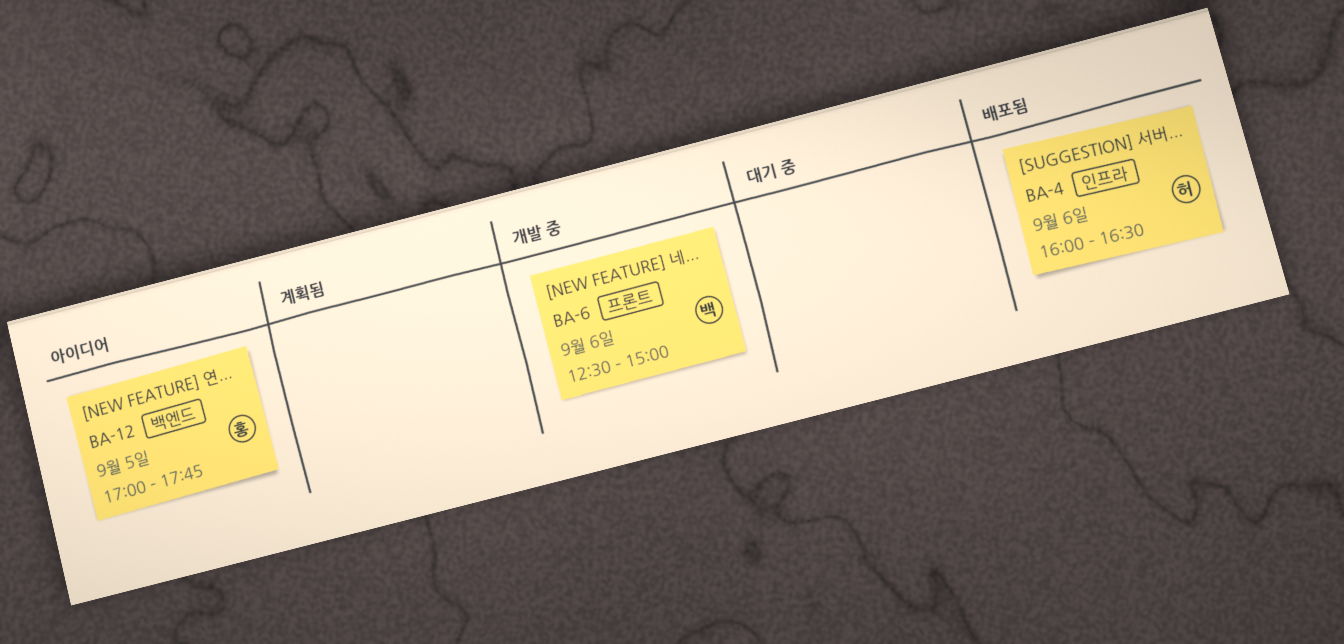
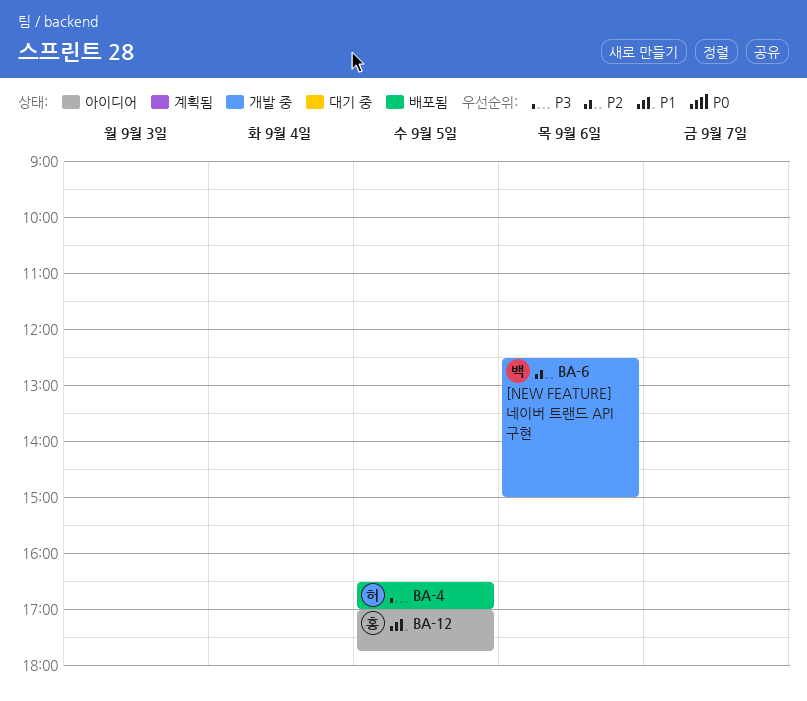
BA-4, day: Sep 6 -> Sep 5
BA-4, begins: 16:00 -> 16:30
BA-4, ends: 16:30 -> 17:00

